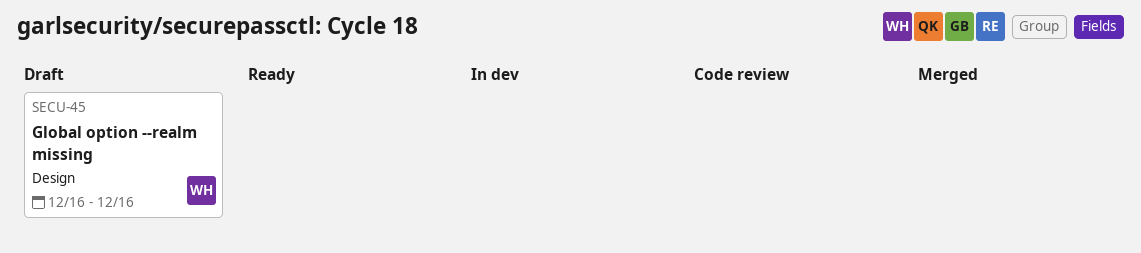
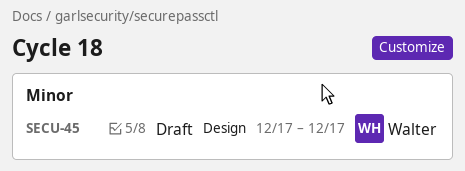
SECU-45, start: Dec 16 -> Dec 17
SECU-45, due: Dec 16 -> Dec 17

